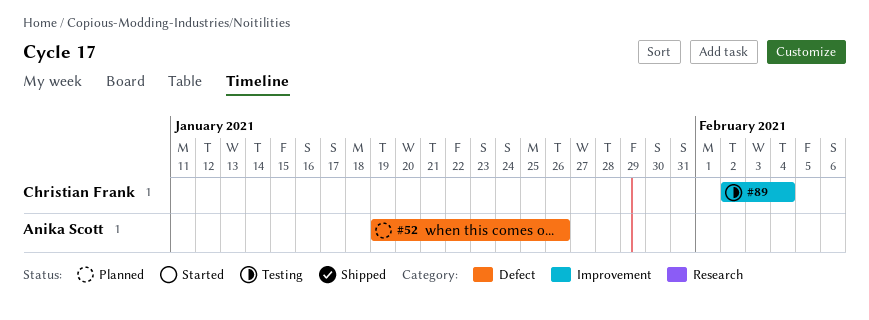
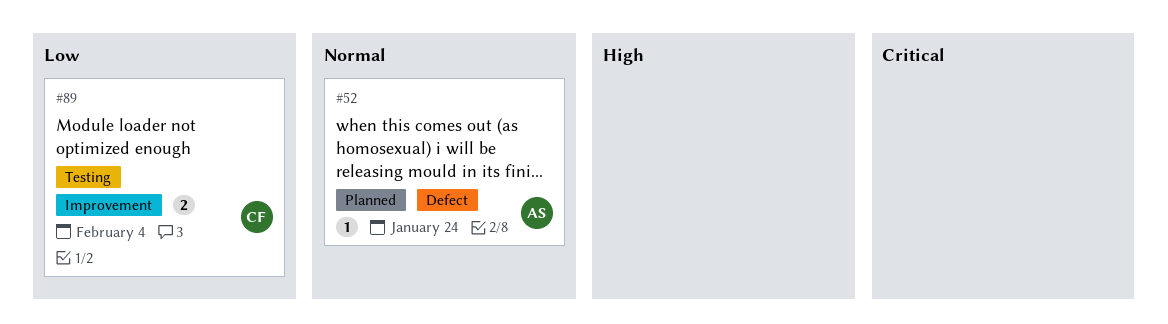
#52, due: Jan 26 -> Jan 24

